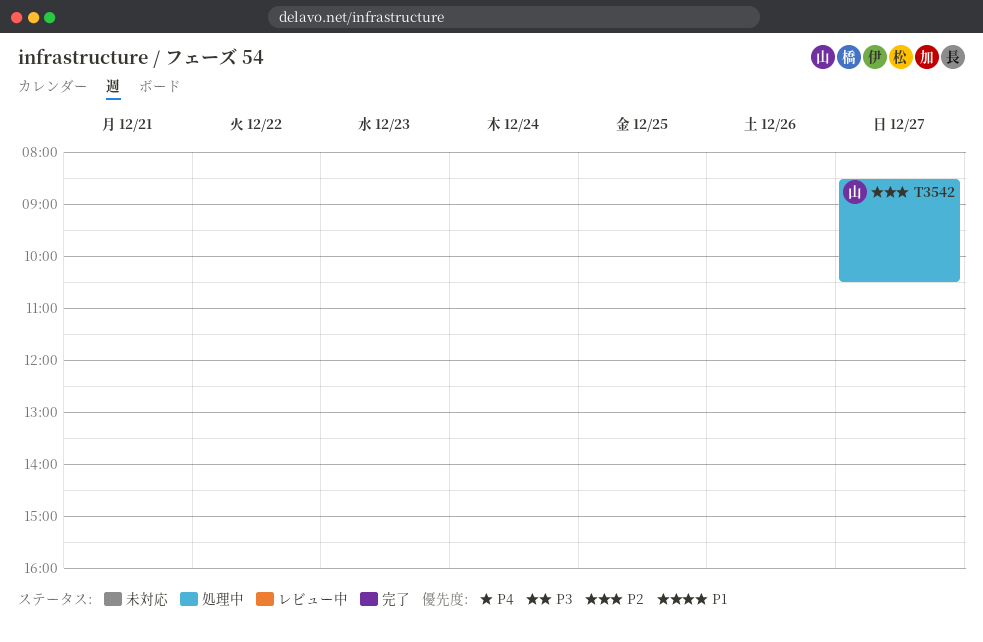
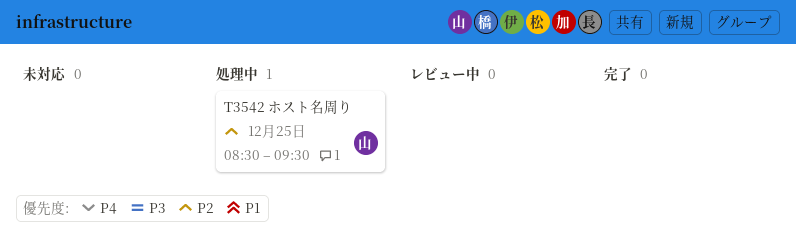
T3542, day: Dec 27 -> Dec 25
T3542, ends: 10:30 -> 09:30

